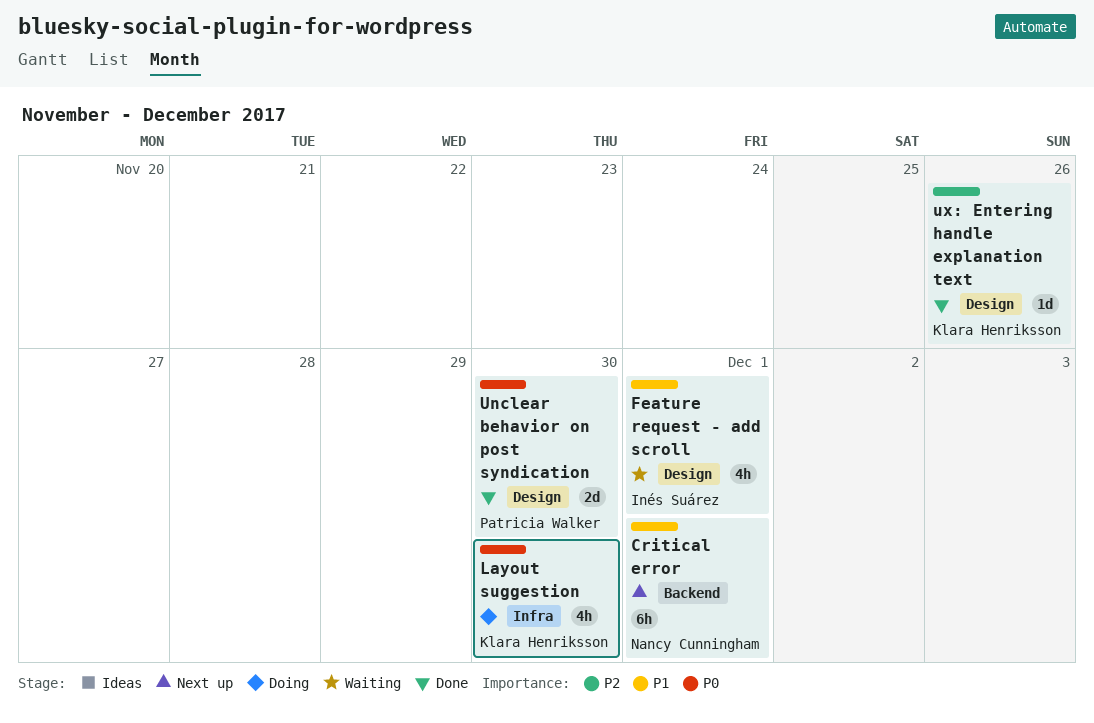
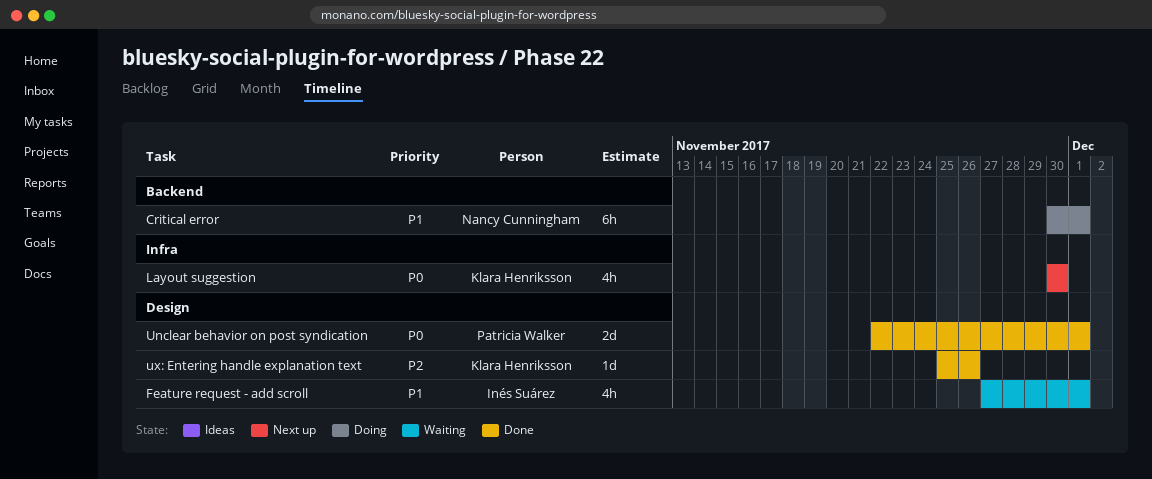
Critical error, status: Next up -> Doing
Layout suggestion, status: Doing -> Next up
Unclear behavior on post syndication, due: Nov 30 -> Dec 1

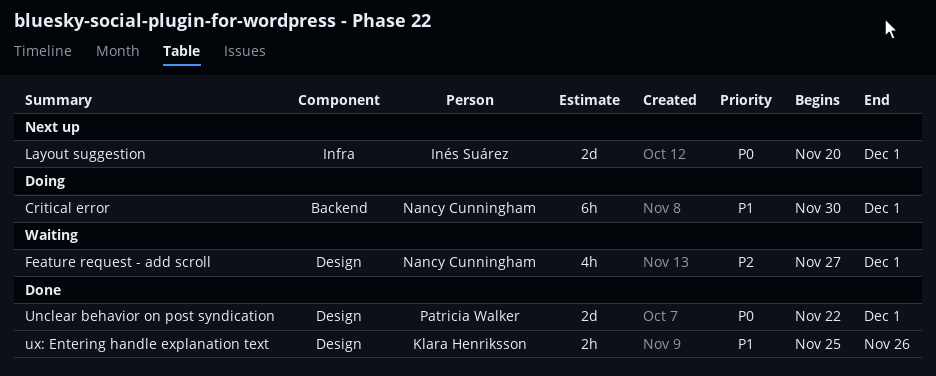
Feature request - add scroll, owner: Inés Suárez -> Nancy Cunningham
Feature request - add scroll, priority: P1 -> P2
Layout suggestion, owner: Klara Henriksson -> Inés Suárez
Layout suggestion, estimate: 4h -> 2d
Layout suggestion, start: Nov 30 -> Nov 20
Layout suggestion, due: Nov 30 -> Dec 1
ux: Entering handle explanation text, priority: P2 -> P1
ux: Entering handle explanation text, estimate: 1d -> 2h

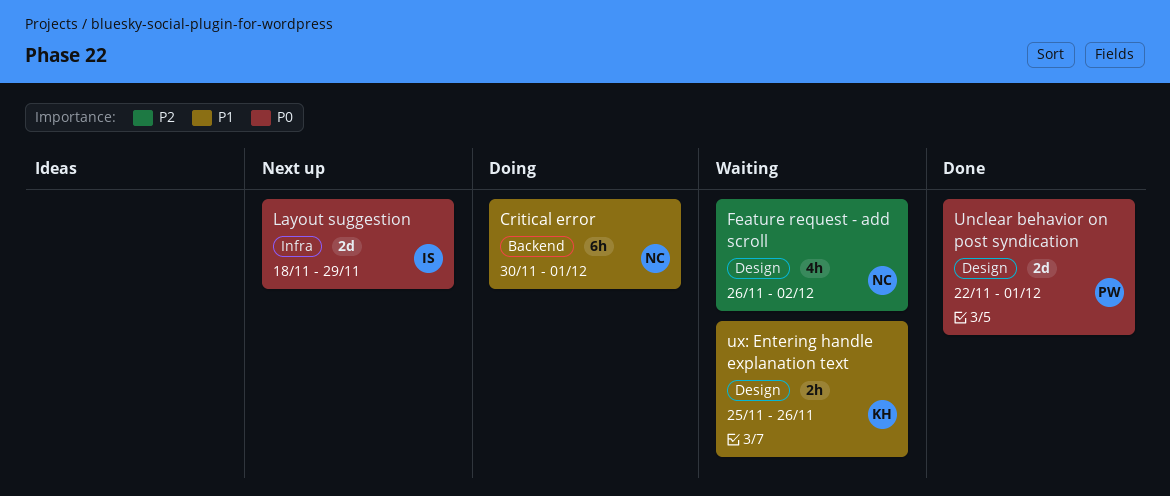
Feature request - add scroll, start: Nov 27 -> Nov 26
Feature request - add scroll, due: Dec 1 -> Dec 2
Layout suggestion, start: Nov 20 -> Nov 18
Layout suggestion, due: Dec 1 -> Nov 29
ux: Entering handle explanation text, status: Done -> Waiting

